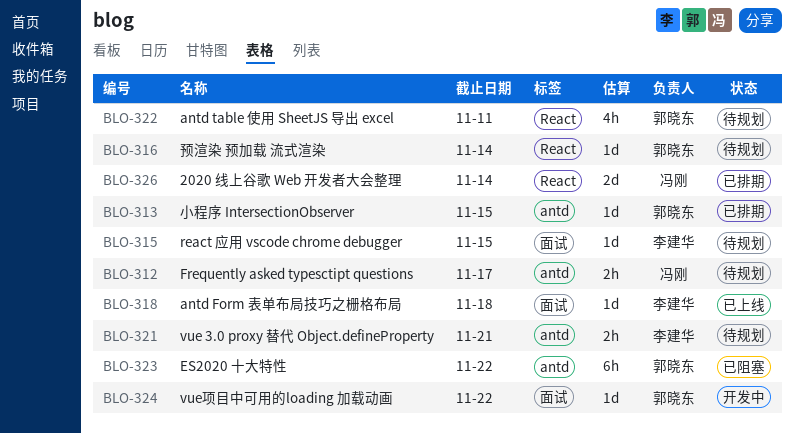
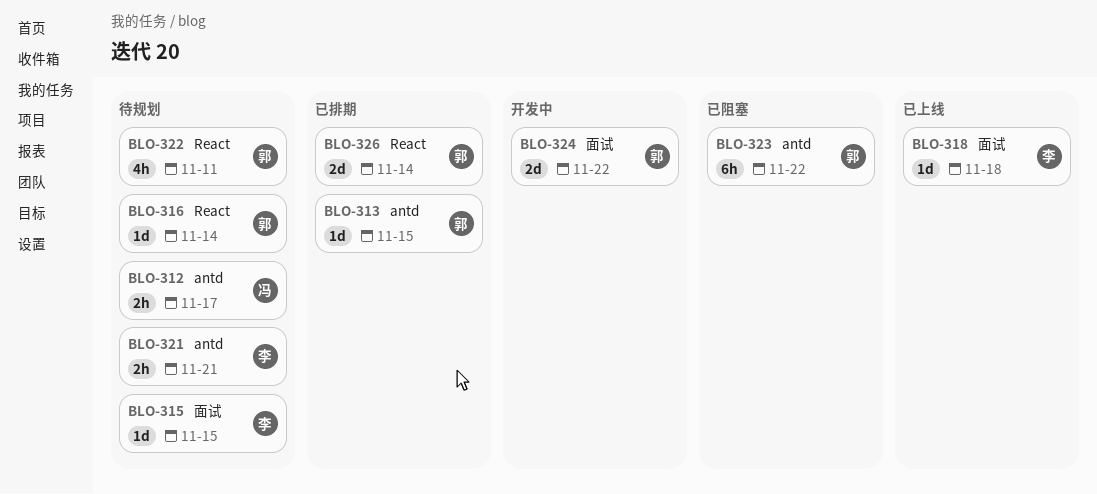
BLO-324, estimate: 1d -> 2d
BLO-326, owner: 冯刚 -> 郭晓东

